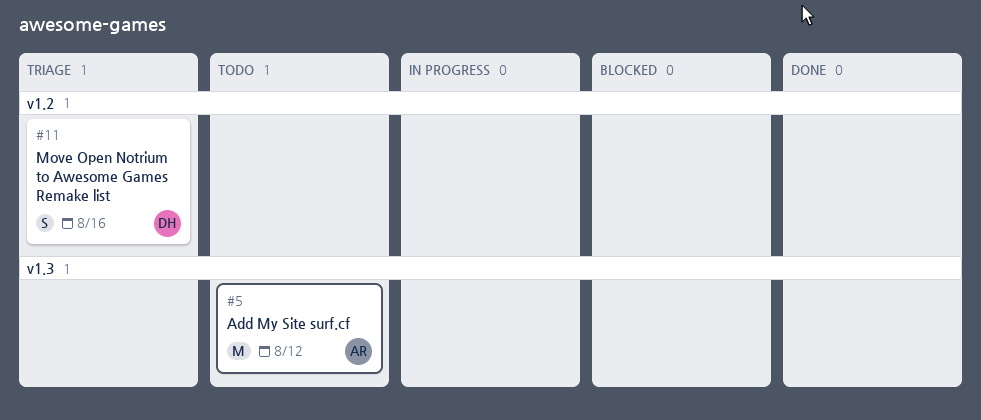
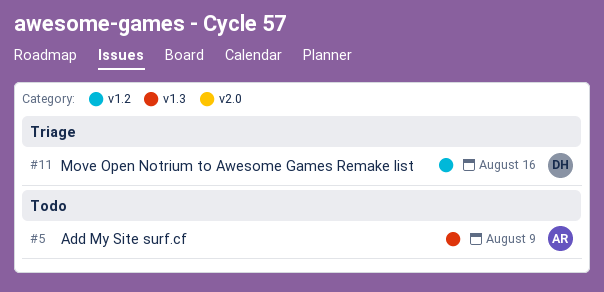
#5, due: Aug 12 -> Aug 9

